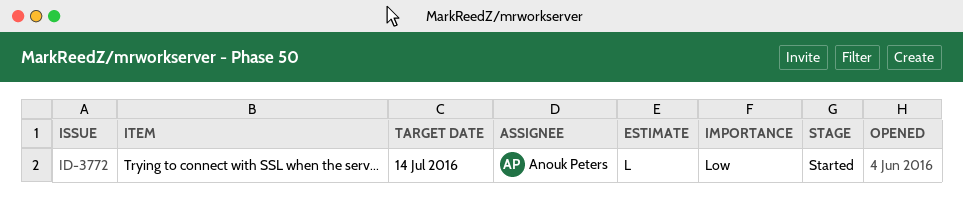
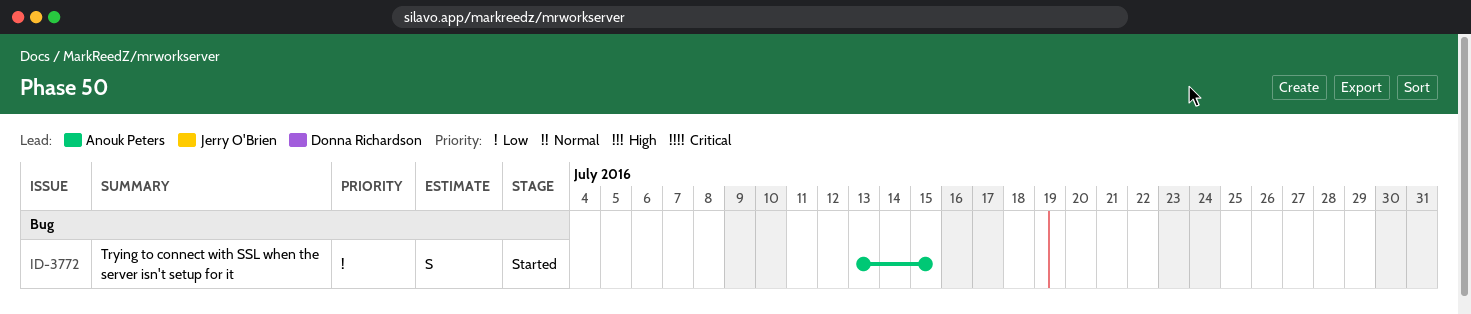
ID-3772, estimate: L -> S
ID-3772, due: Jul 14 -> Jul 15

